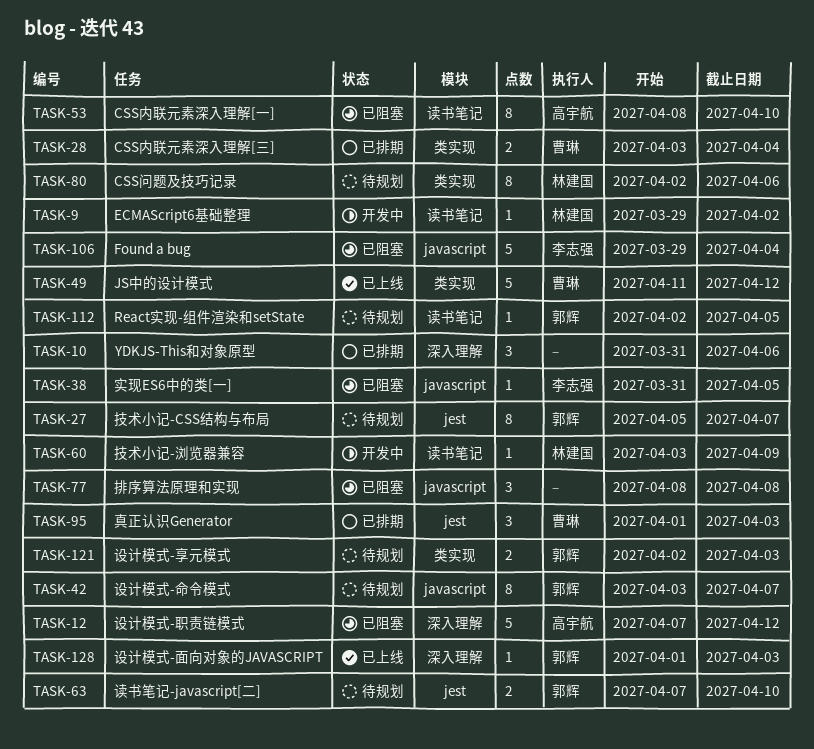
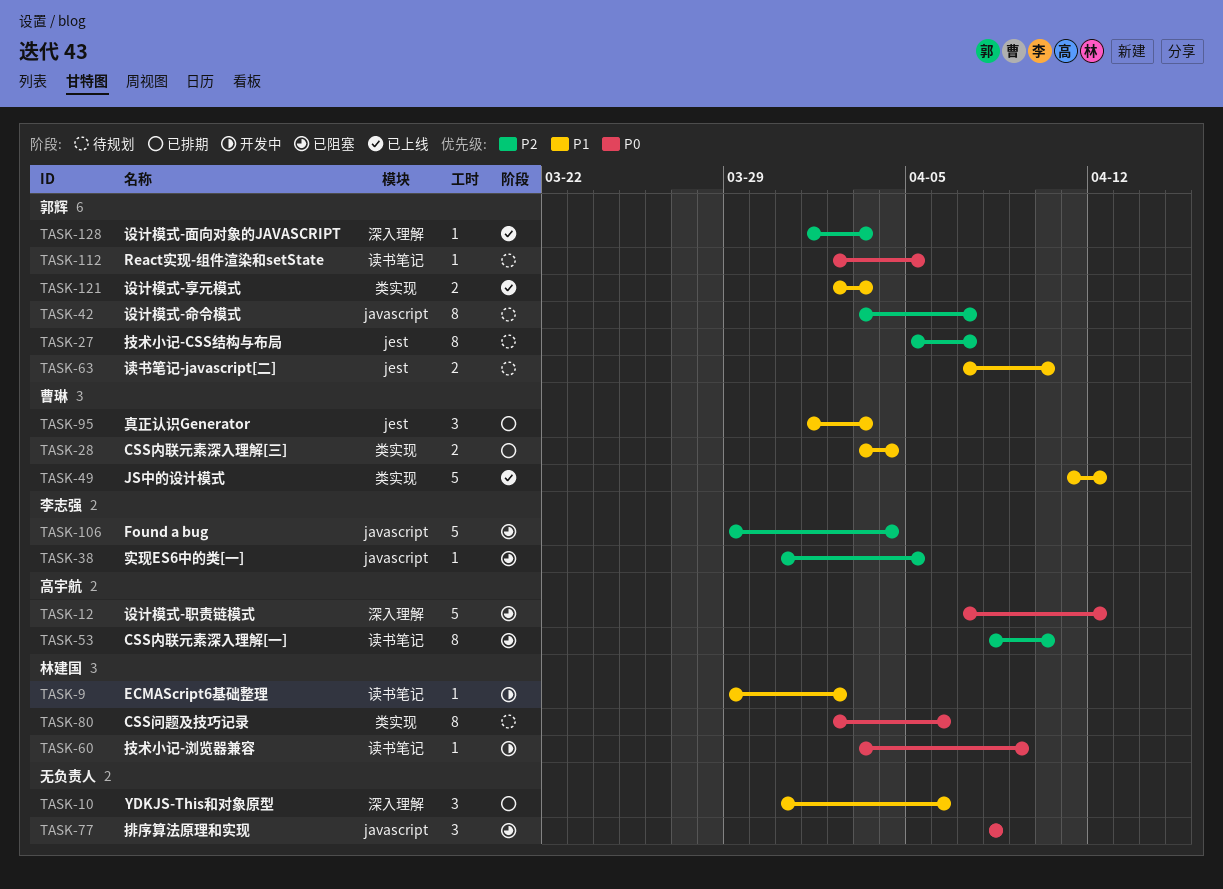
TASK-121, status: 待规划 -> 已上线

